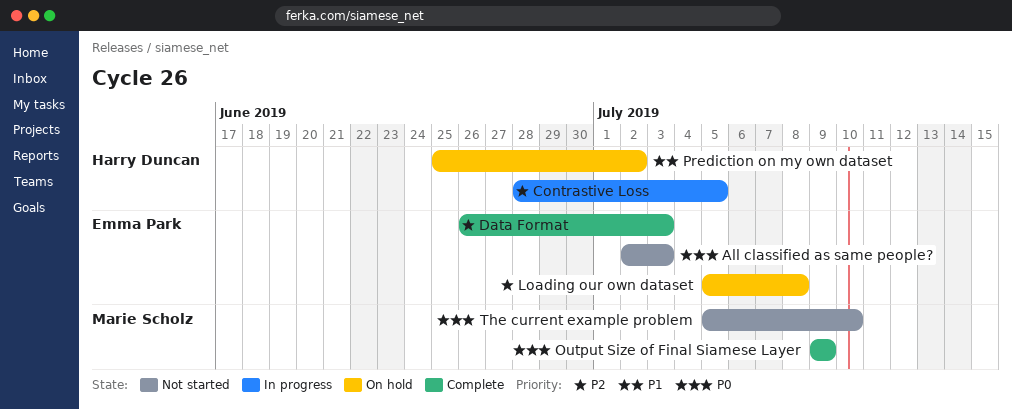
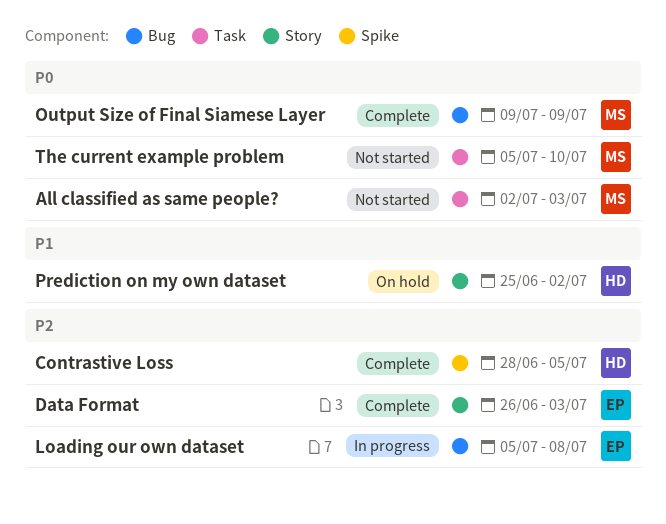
All classified as same people?, owner: Emma Park -> Marie Scholz
Contrastive Loss, status: In progress -> Complete
Loading our own dataset, status: On hold -> In progress

